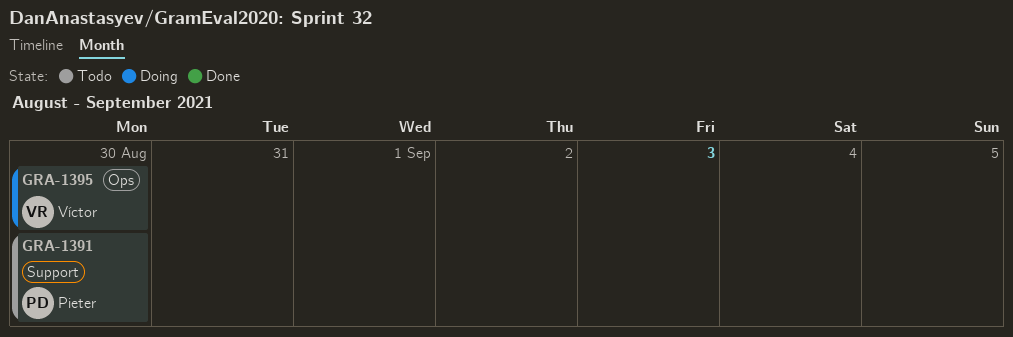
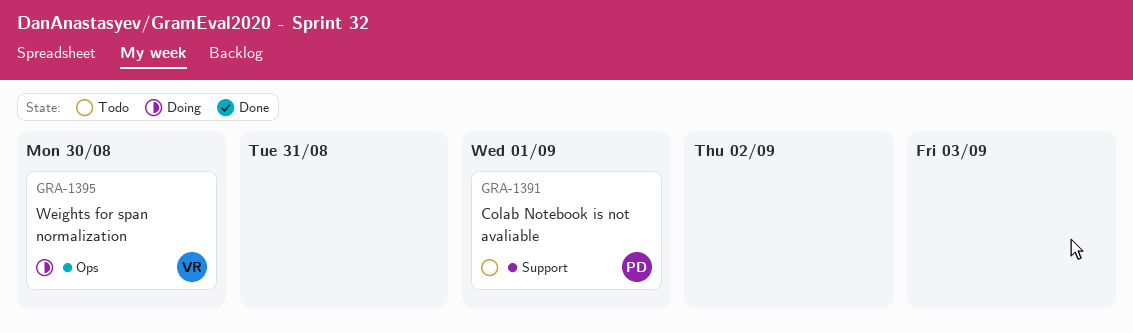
GRA-1391, due: Aug 30 -> Sep 1

